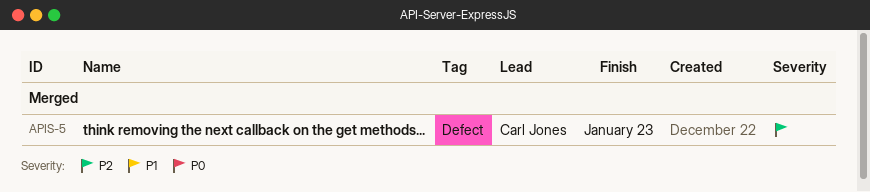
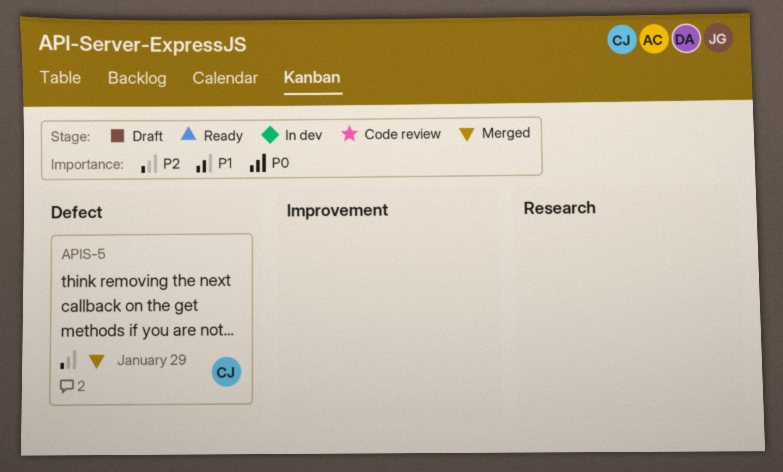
APIS-5, due: Jan 23 -> Jan 29

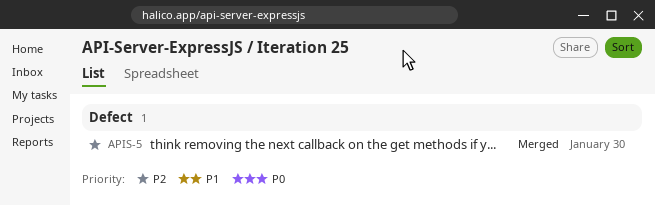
APIS-5, due: Jan 29 -> Jan 30

